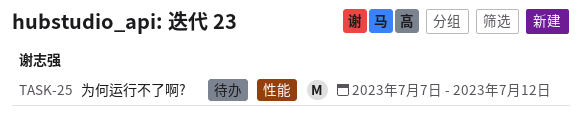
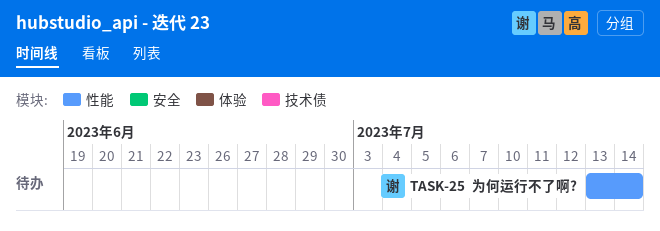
TASK-25, start: Jul 7 -> Jul 13
TASK-25, due: Jul 12 -> Jul 14

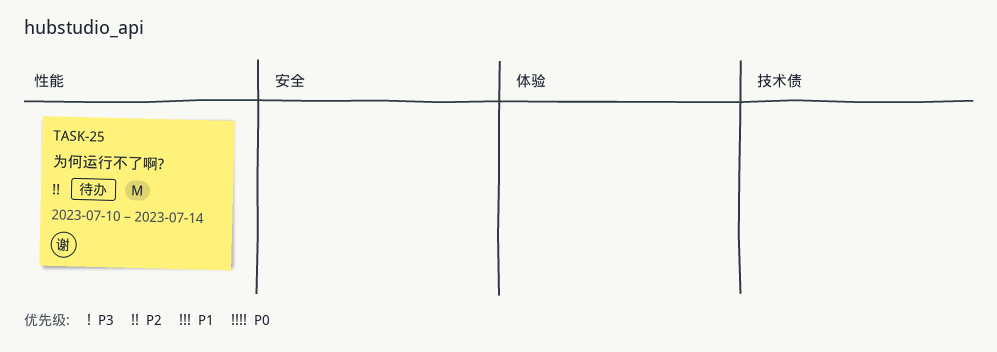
TASK-25, start: Jul 13 -> Jul 10

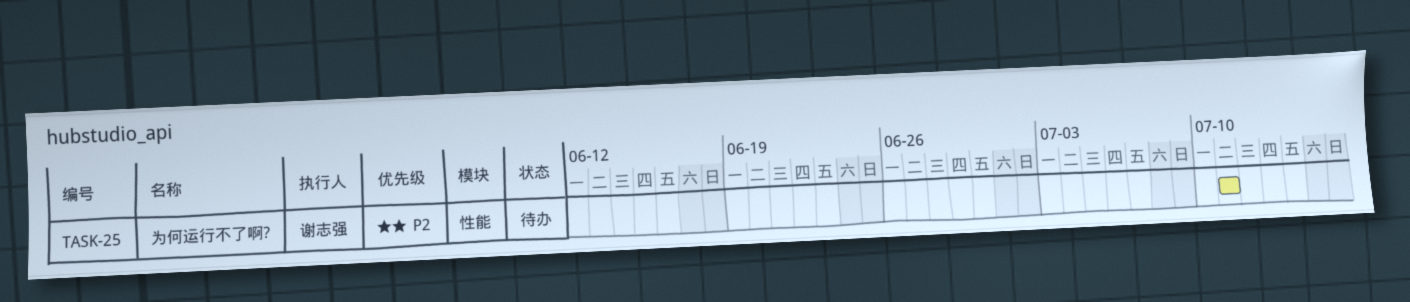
TASK-25, start: Jul 10 -> Jul 11
TASK-25, due: Jul 14 -> Jul 11

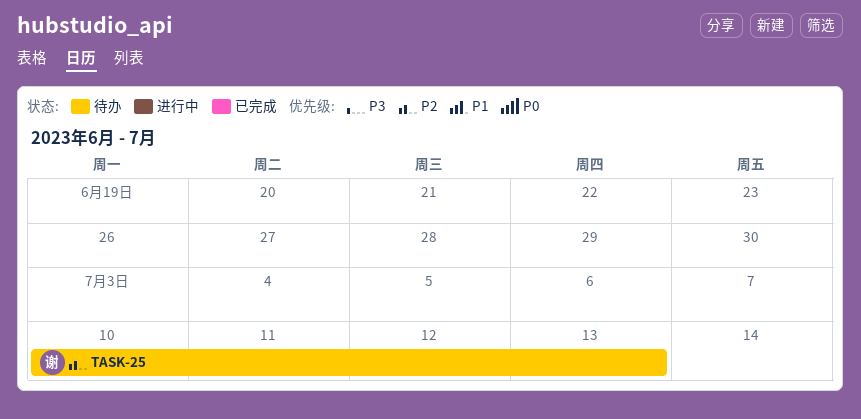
TASK-25, start: Jul 11 -> Jul 10
TASK-25, due: Jul 11 -> Jul 13

